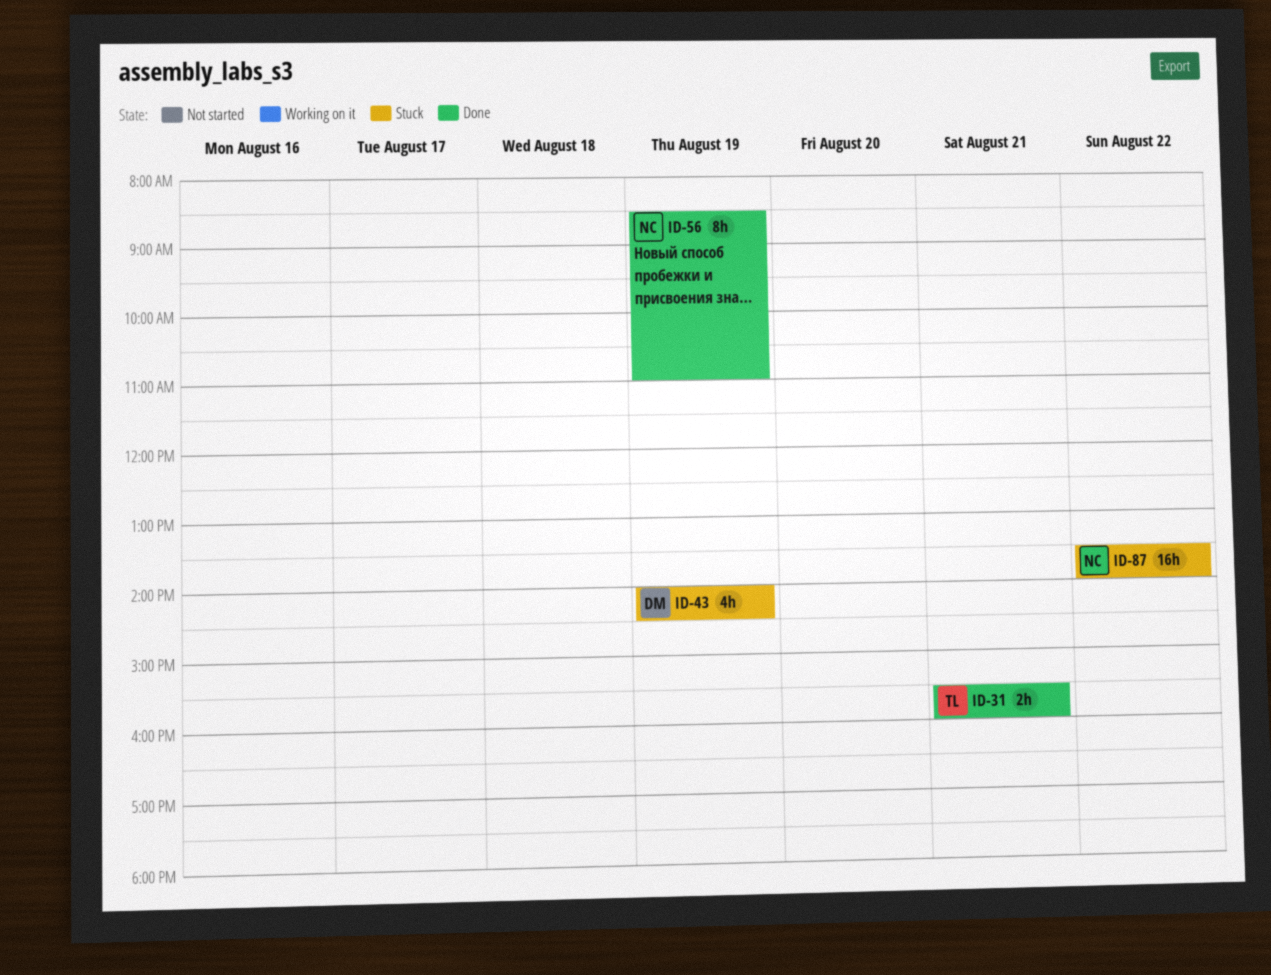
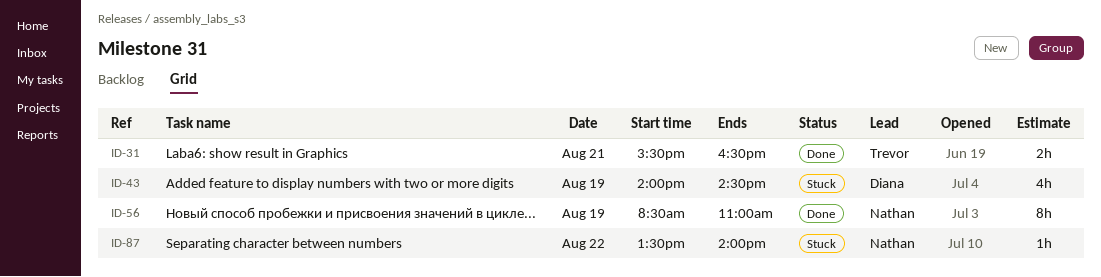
ID-31, ends: 16:00 -> 16:30
ID-87, estimate: 16h -> 1h

